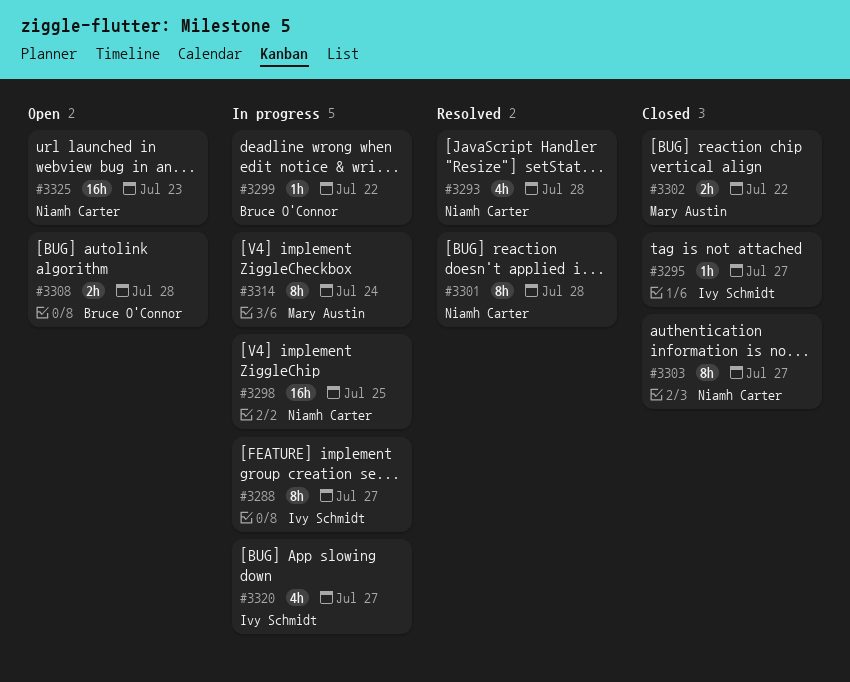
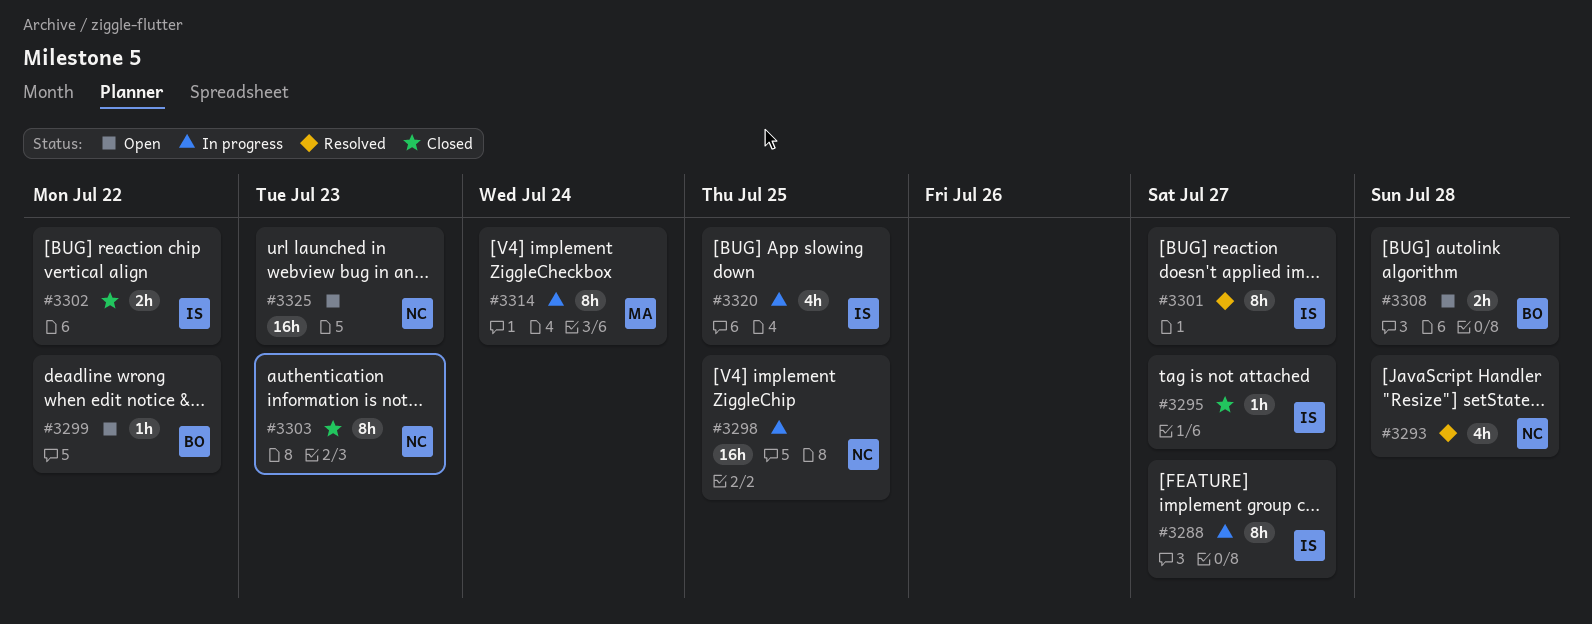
#3299, status: In progress -> Open
#3301, owner: Niamh Carter -> Ivy Schmidt
#3301, due: Jul 28 -> Jul 27
#3302, owner: Mary Austin -> Ivy Schmidt
#3303, due: Jul 27 -> Jul 23
#3320, due: Jul 27 -> Jul 25

